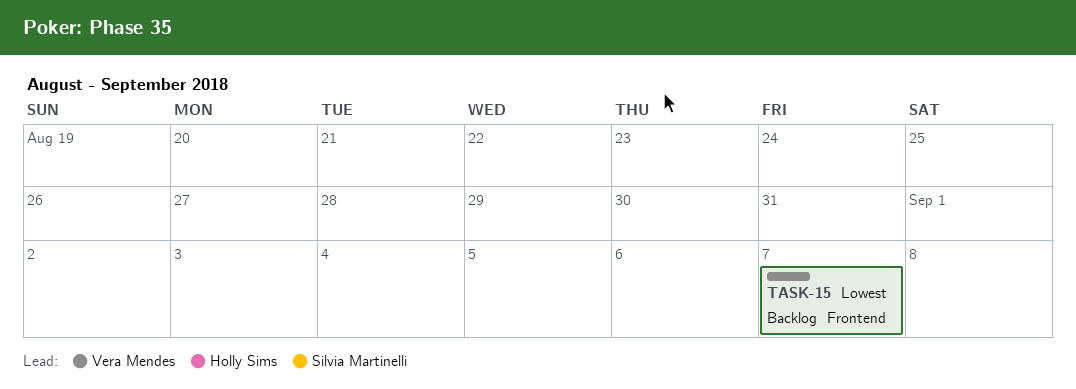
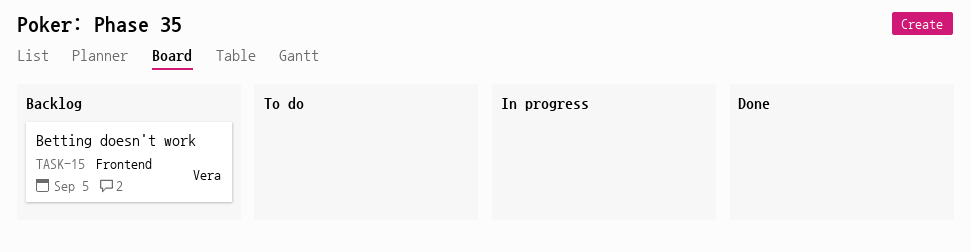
TASK-15, due: Sep 7 -> Sep 5

